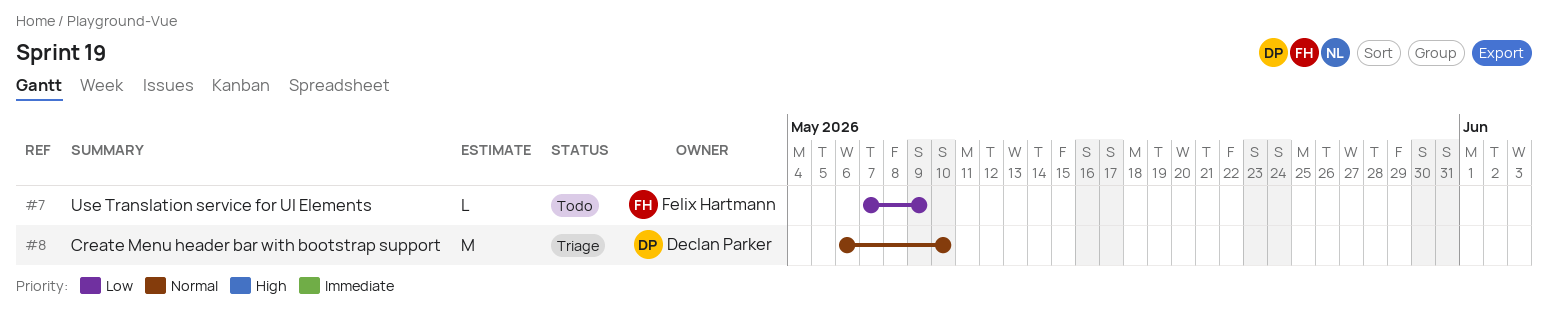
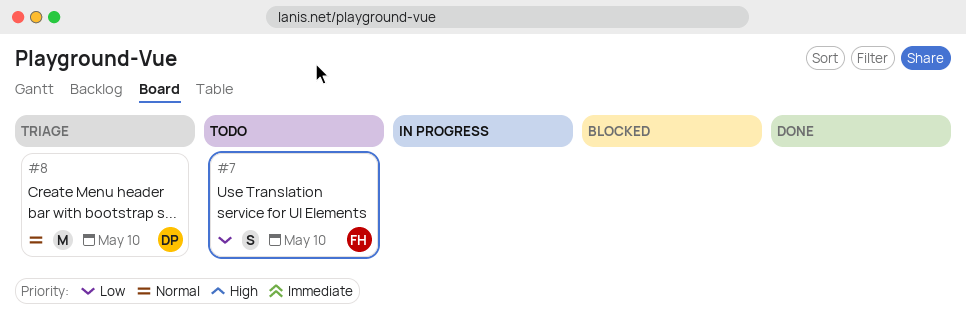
#7, estimate: L -> S
#7, due: May 9 -> May 10

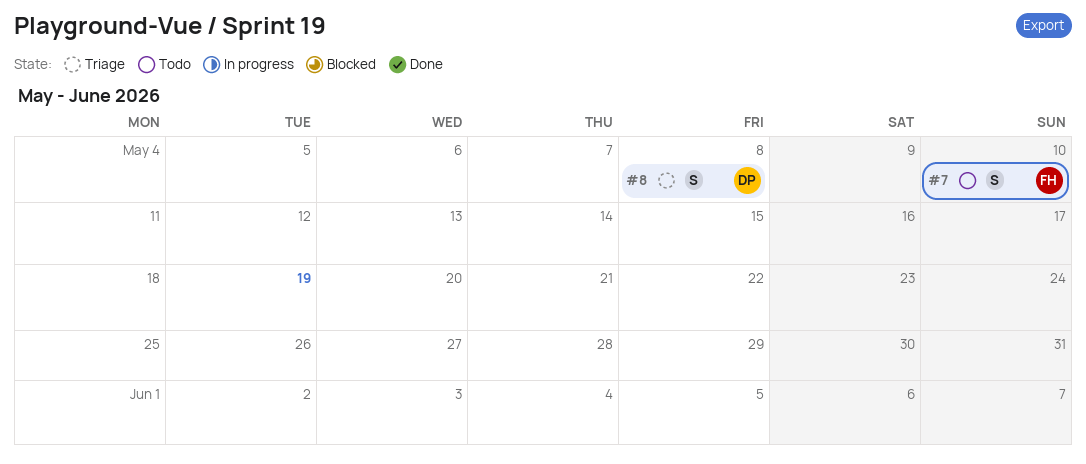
#8, estimate: M -> S
#8, due: May 10 -> May 8

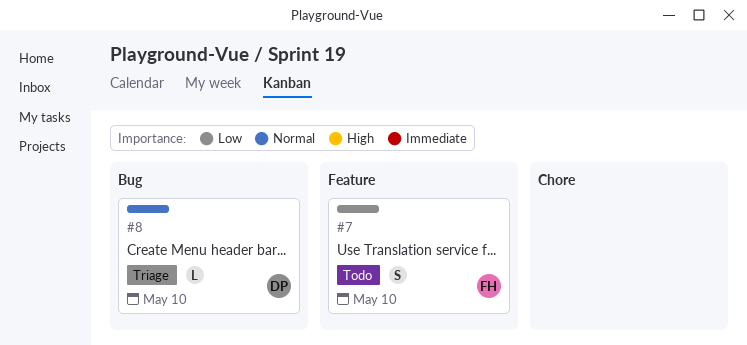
#8, estimate: S -> L
#8, due: May 8 -> May 10

